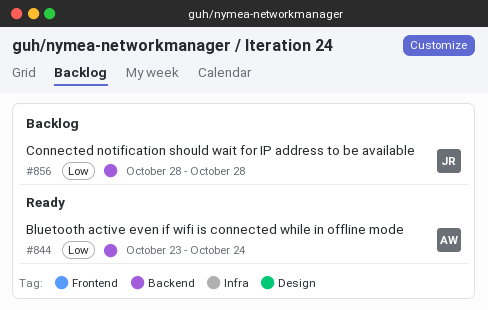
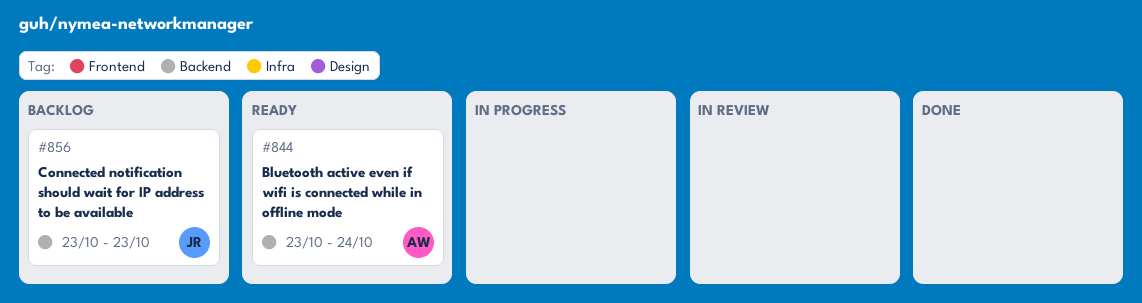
#856, start: Oct 28 -> Oct 23
#856, due: Oct 28 -> Oct 23

